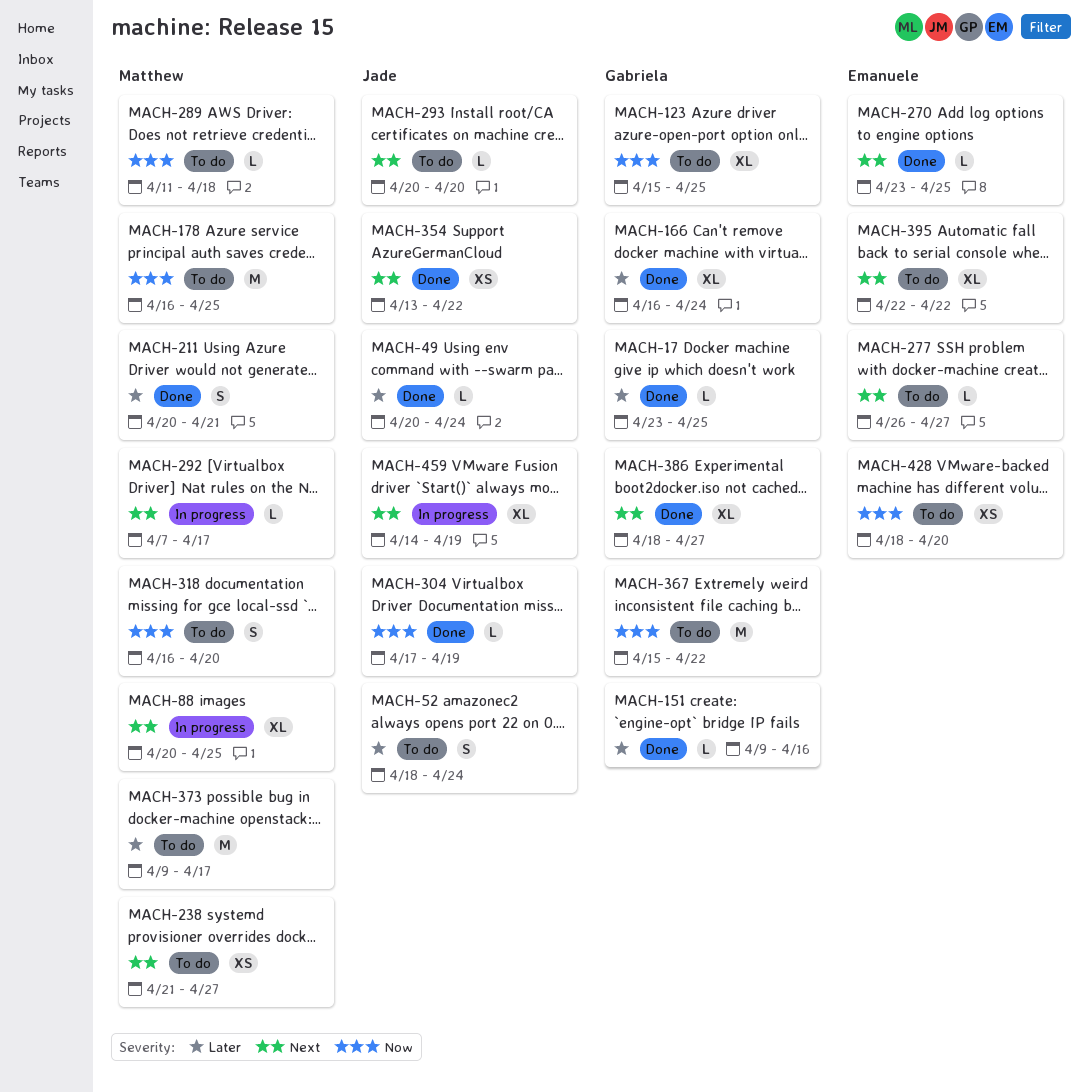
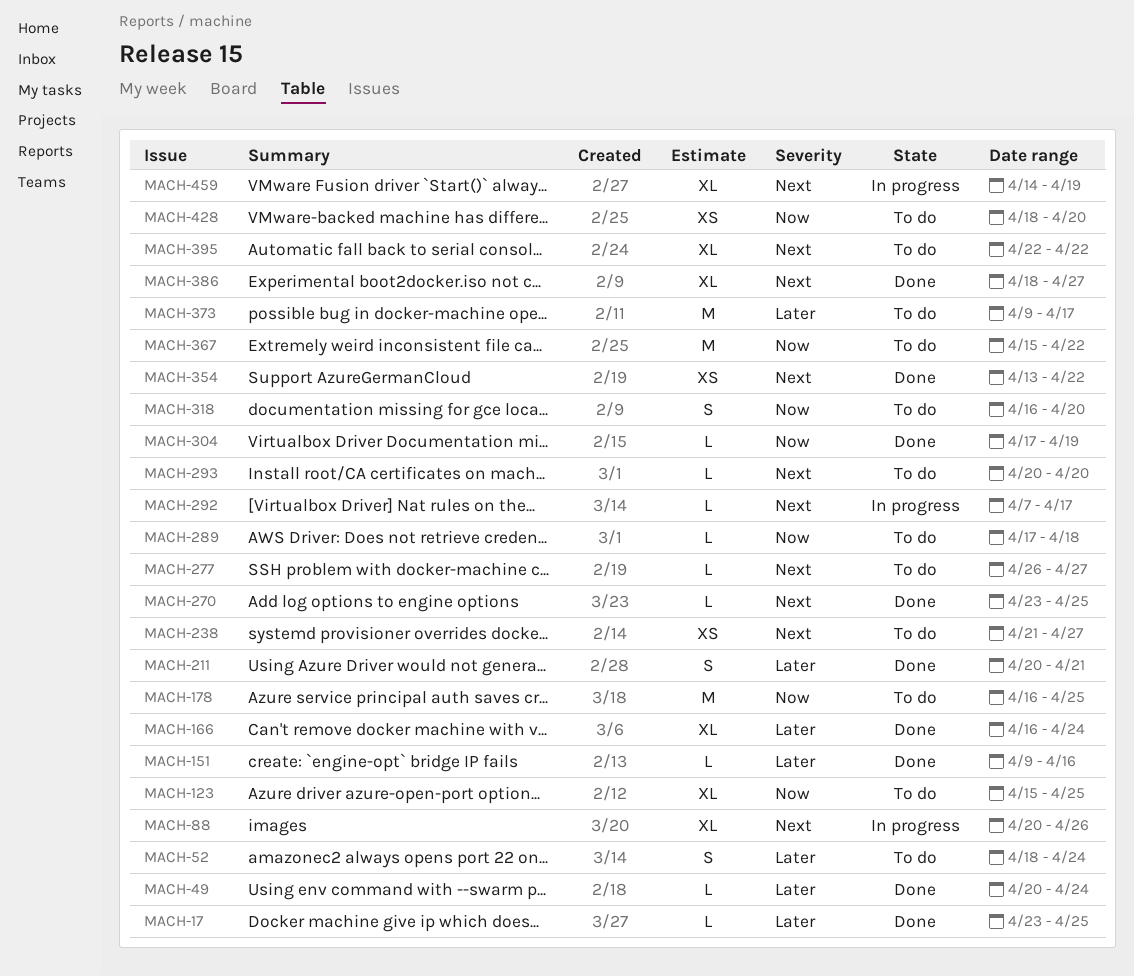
MACH-88, due: Apr 25 -> Apr 26
MACH-289, start: Apr 11 -> Apr 17

